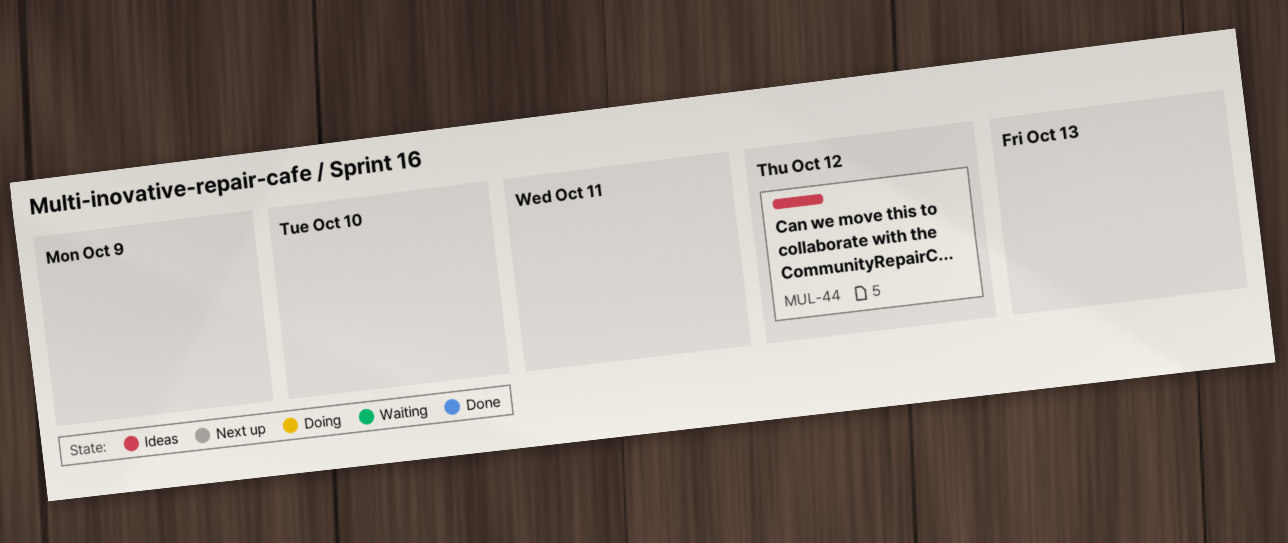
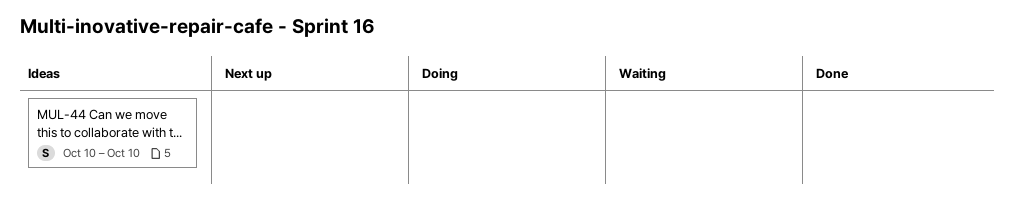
MUL-44, due: Oct 12 -> Oct 10

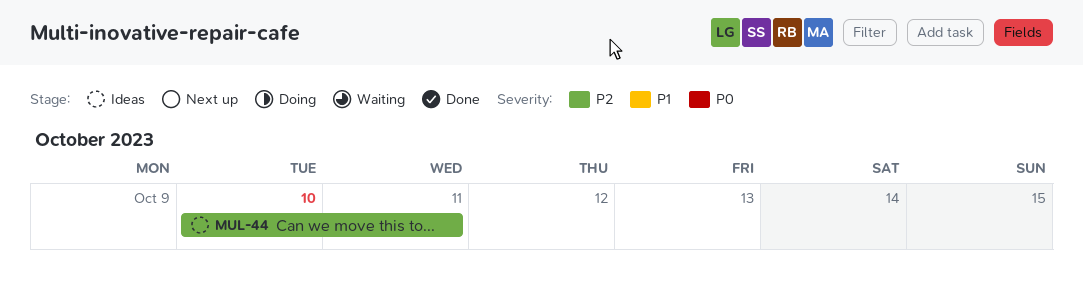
MUL-44, due: Oct 10 -> Oct 11

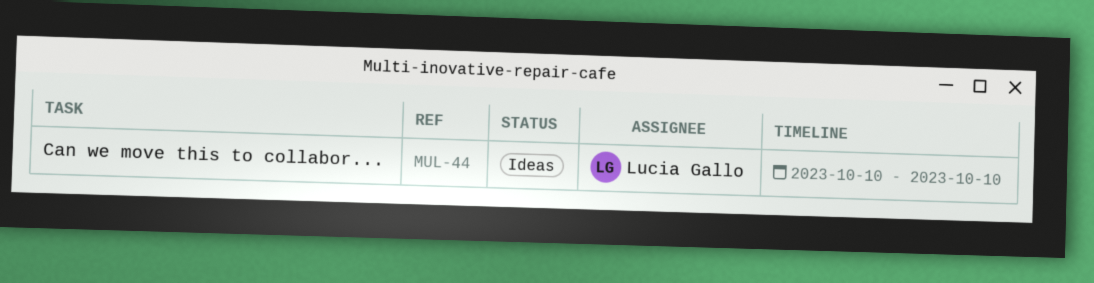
MUL-44, due: Oct 11 -> Oct 10

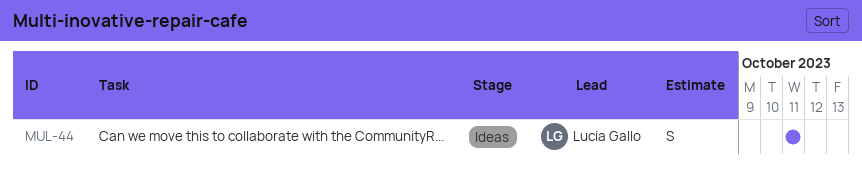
MUL-44, start: Oct 10 -> Oct 11
MUL-44, due: Oct 10 -> Oct 11

